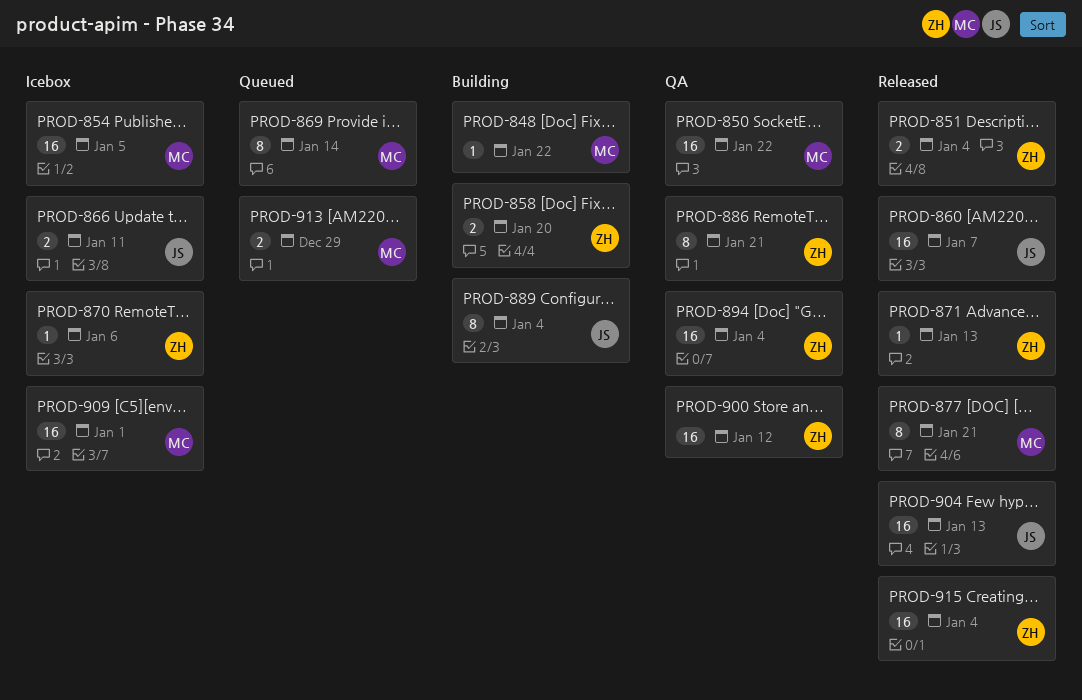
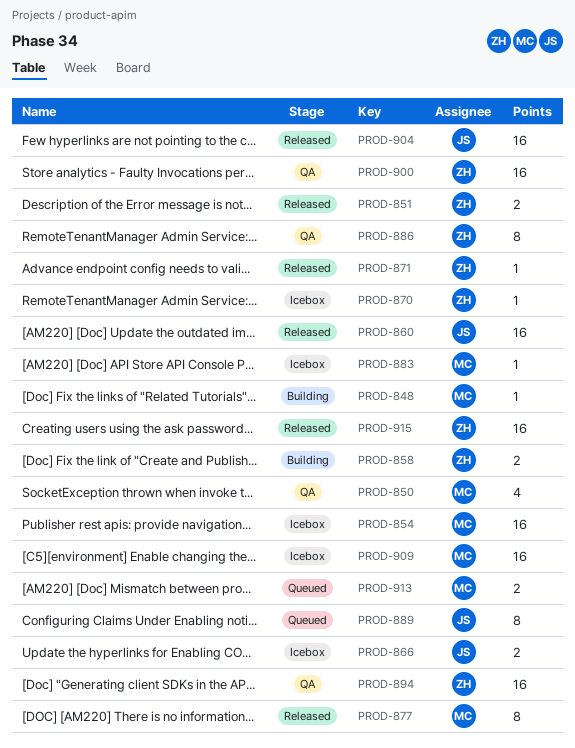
PROD-850, estimate: 16 -> 4
PROD-869: present -> none
PROD-883: none -> present
PROD-889, status: Building -> Queued

